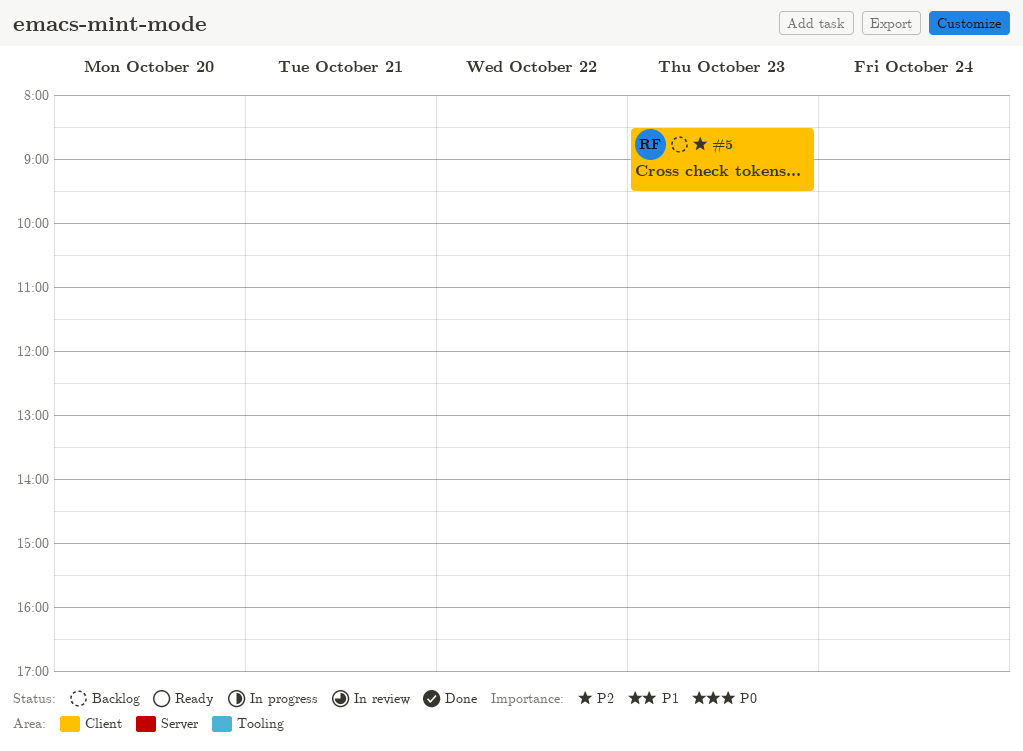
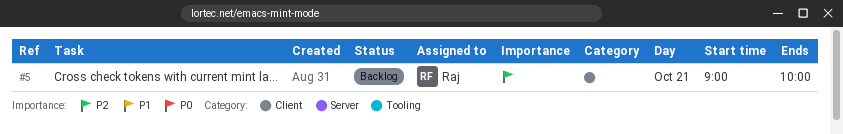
#5, day: Oct 23 -> Oct 21
#5, begins: 08:30 -> 09:00
#5, ends: 09:30 -> 10:00

